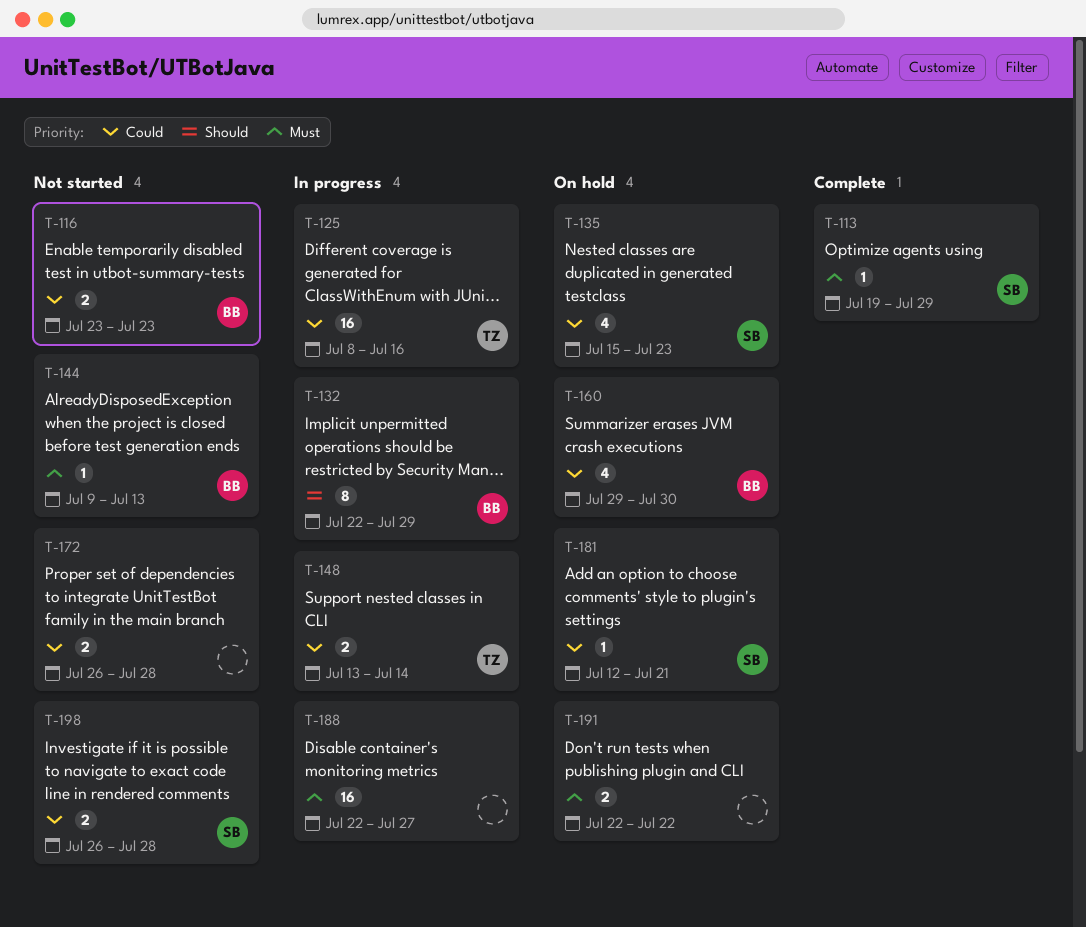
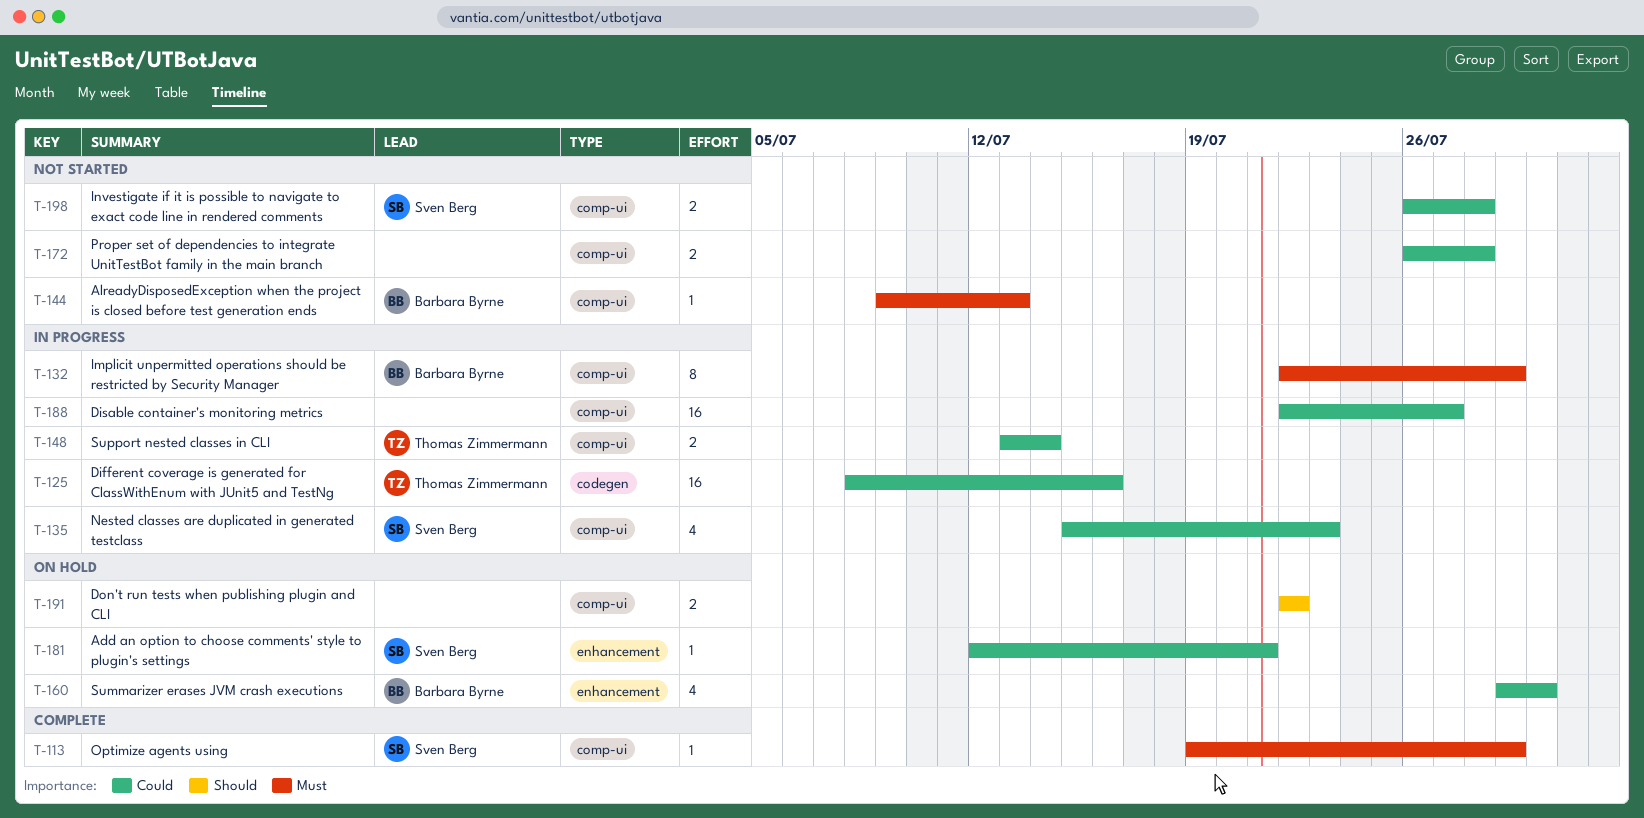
T-116: present -> none
T-132, priority: Should -> Must
T-135, status: On hold -> In progress
T-188, priority: Must -> Could
T-191, priority: Must -> Should

